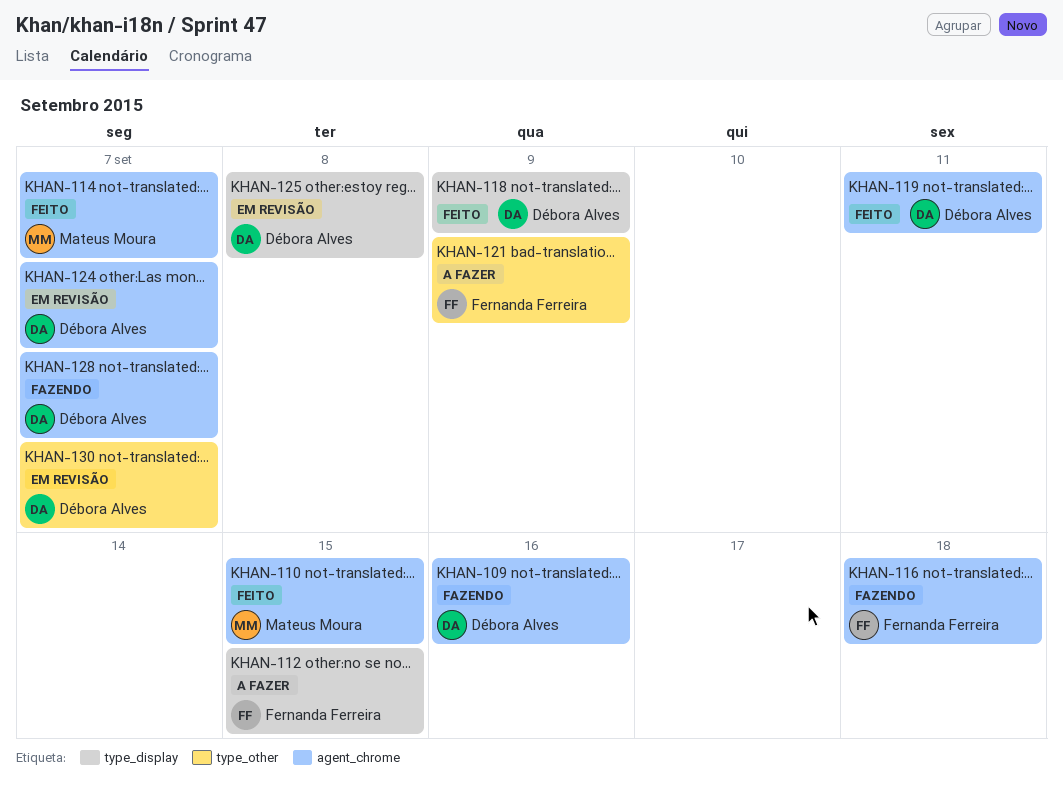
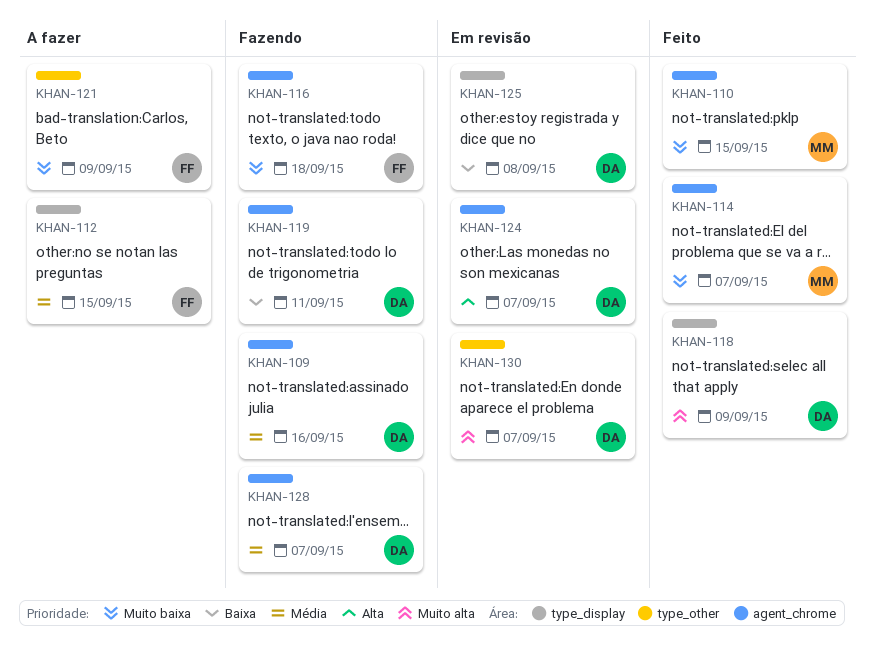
KHAN-119, status: Feito -> Fazendo

